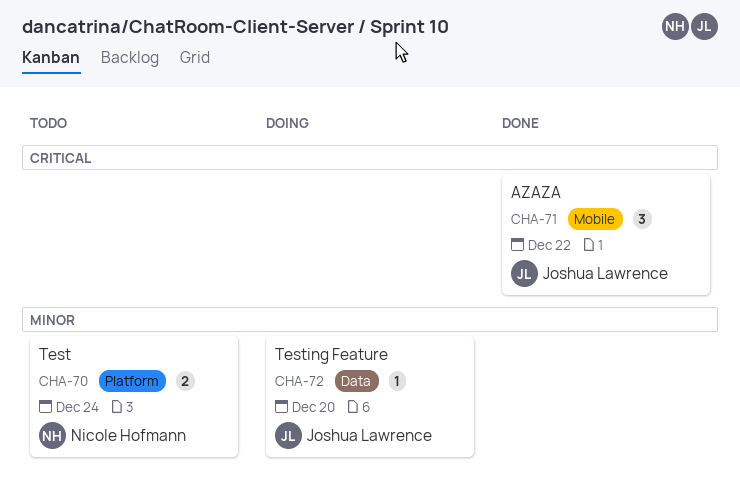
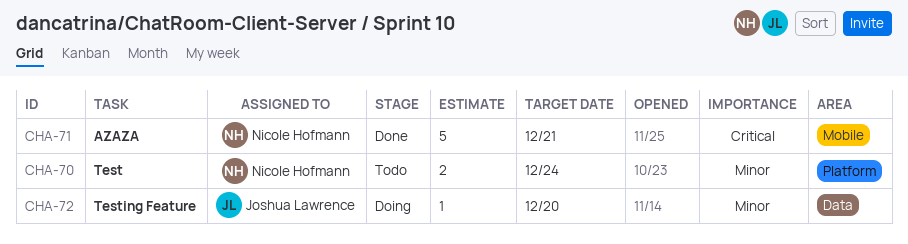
CHA-71, owner: Joshua Lawrence -> Nicole Hofmann
CHA-71, estimate: 3 -> 5
CHA-71, due: Dec 22 -> Dec 21

